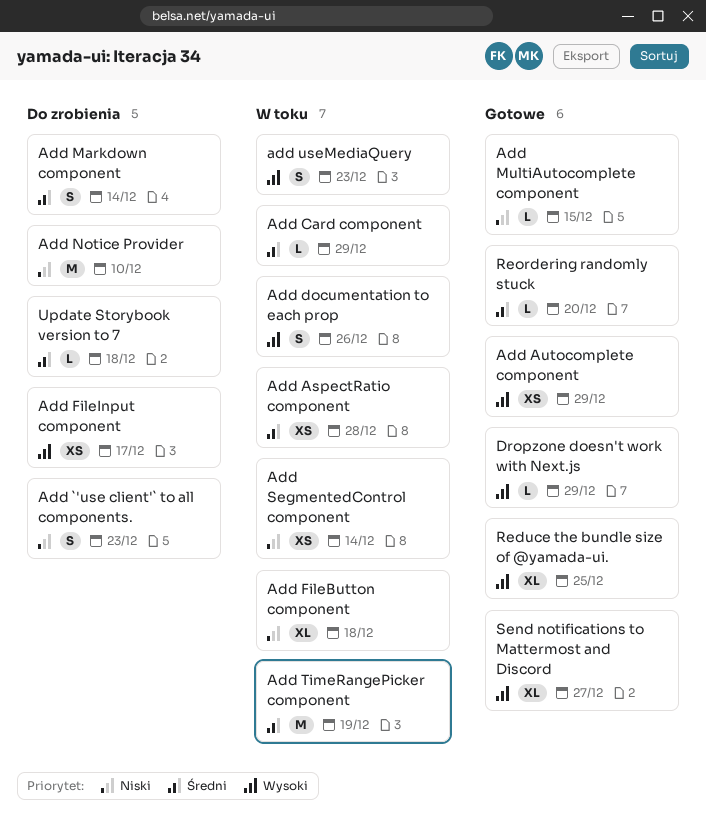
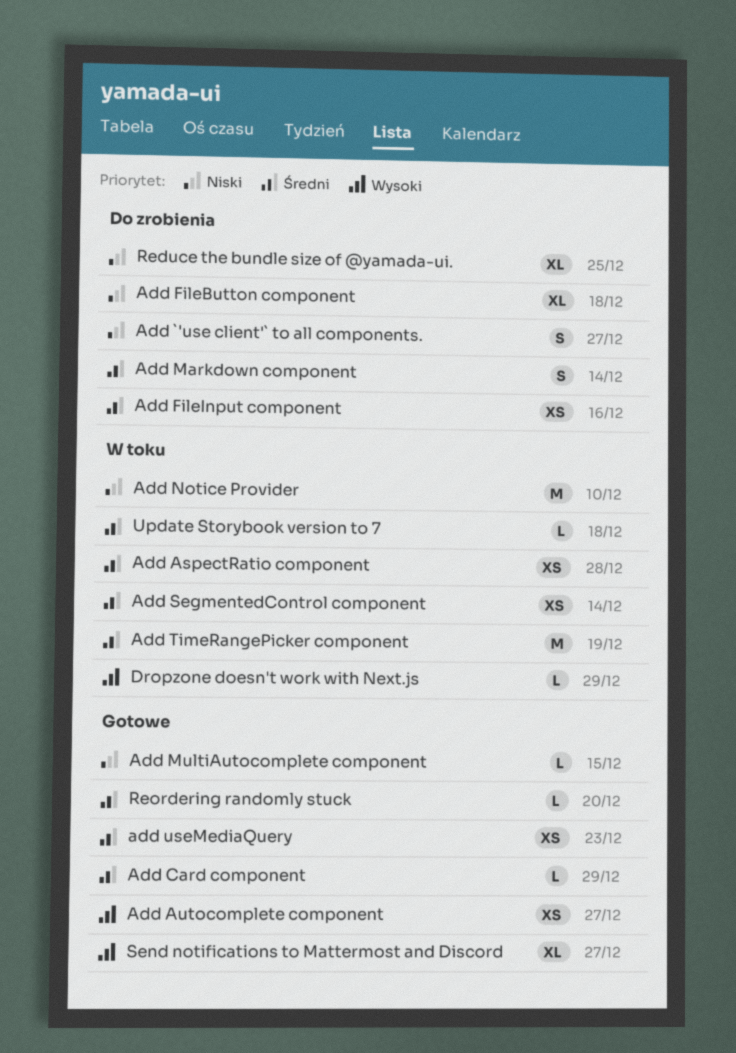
Add `'use client'` to all components., due: Dec 23 -> Dec 27
Add Autocomplete component, due: Dec 29 -> Dec 27
Add Card component, status: W toku -> Gotowe
Add documentation to each prop: present -> none
Add FileButton component, status: W toku -> Do zrobienia
Add FileInput component, priority: Wysoki -> Średni
Add FileInput component, due: Dec 17 -> Dec 16
Add Notice Provider, status: Do zrobienia -> W toku
Add SegmentedControl component, priority: Niski -> Średni
add useMediaQuery, status: W toku -> Gotowe
add useMediaQuery, priority: Wysoki -> Średni
add useMediaQuery, estimate: S -> XS
Dropzone doesn't work with Next.js, status: Gotowe -> W toku
Reduce the bundle size of @yamada-ui., status: Gotowe -> Do zrobienia
Reduce the bundle size of @yamada-ui., priority: Wysoki -> Niski
Update Storybook version to 7, status: Do zrobienia -> W toku

